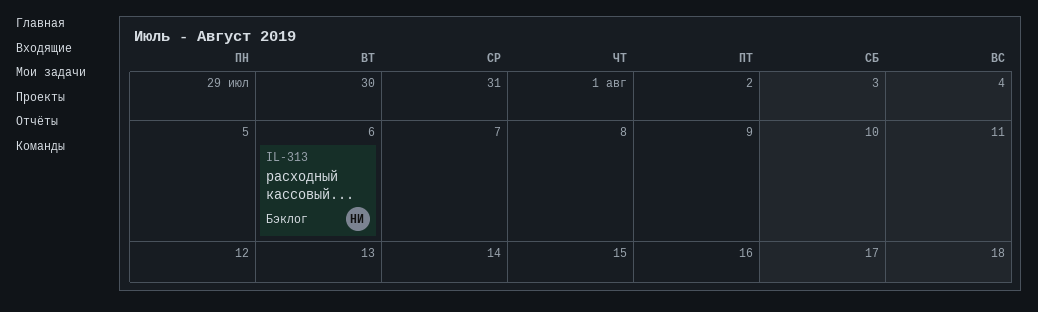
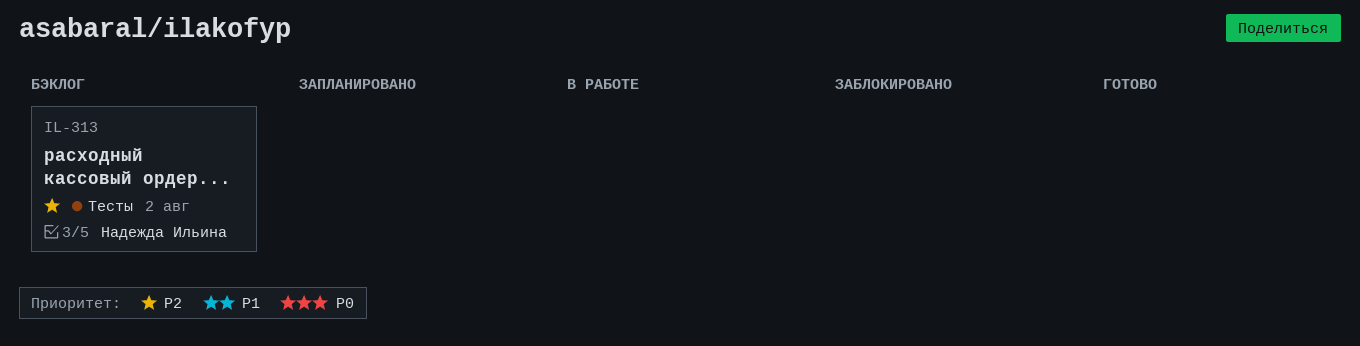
IL-313, due: Aug 6 -> Aug 2

